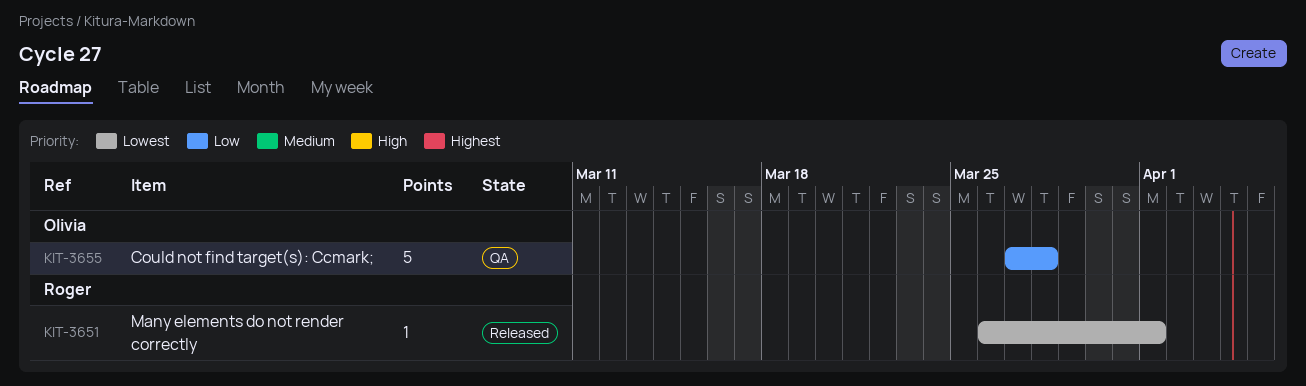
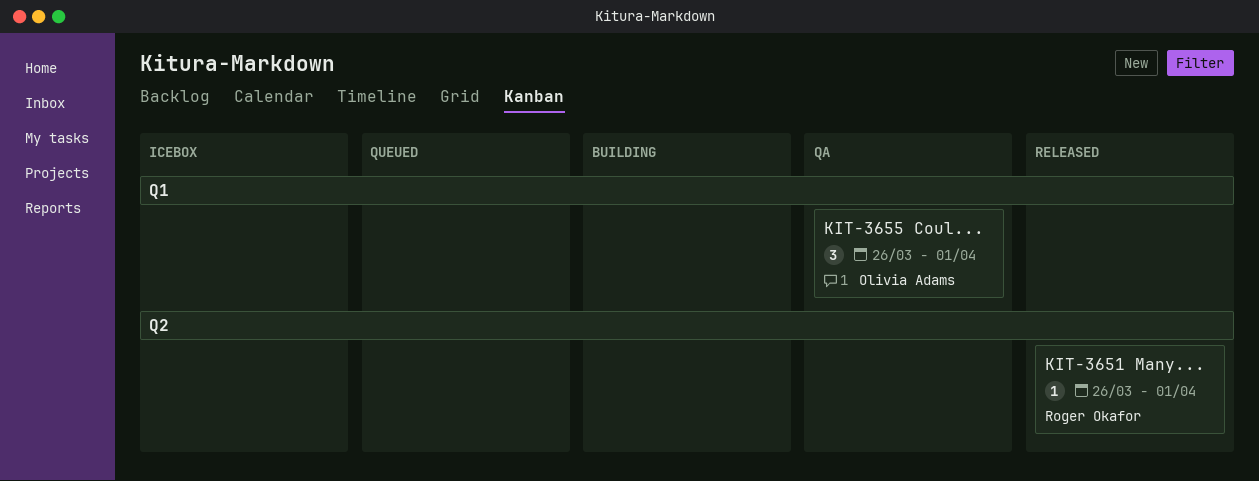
KIT-3655, estimate: 5 -> 3
KIT-3655, start: Mar 27 -> Mar 26
KIT-3655, due: Mar 28 -> Apr 1

